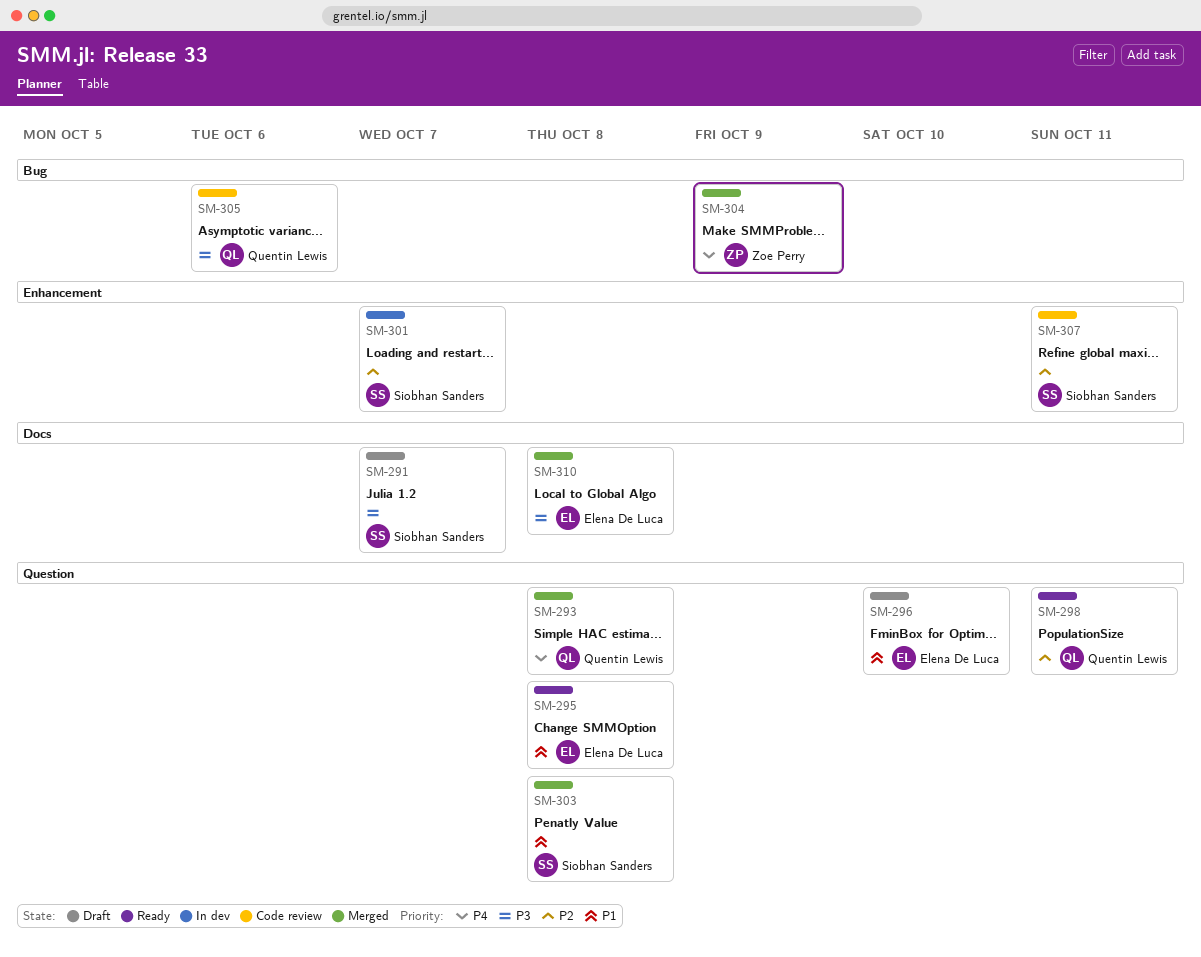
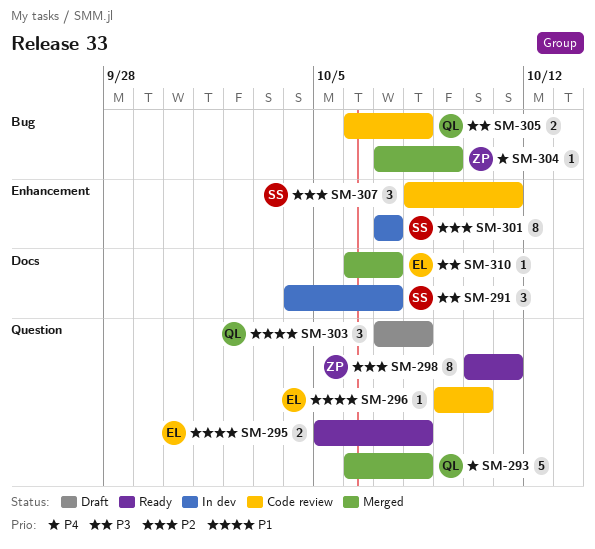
SM-291, status: Draft -> In dev
SM-296, status: Draft -> Code review
SM-298, owner: Quentin Lewis -> Zoe Perry
SM-303, status: Merged -> Draft
SM-303, owner: Siobhan Sanders -> Quentin Lewis
SM-305, due: Oct 6 -> Oct 8
SM-310, due: Oct 8 -> Oct 7

